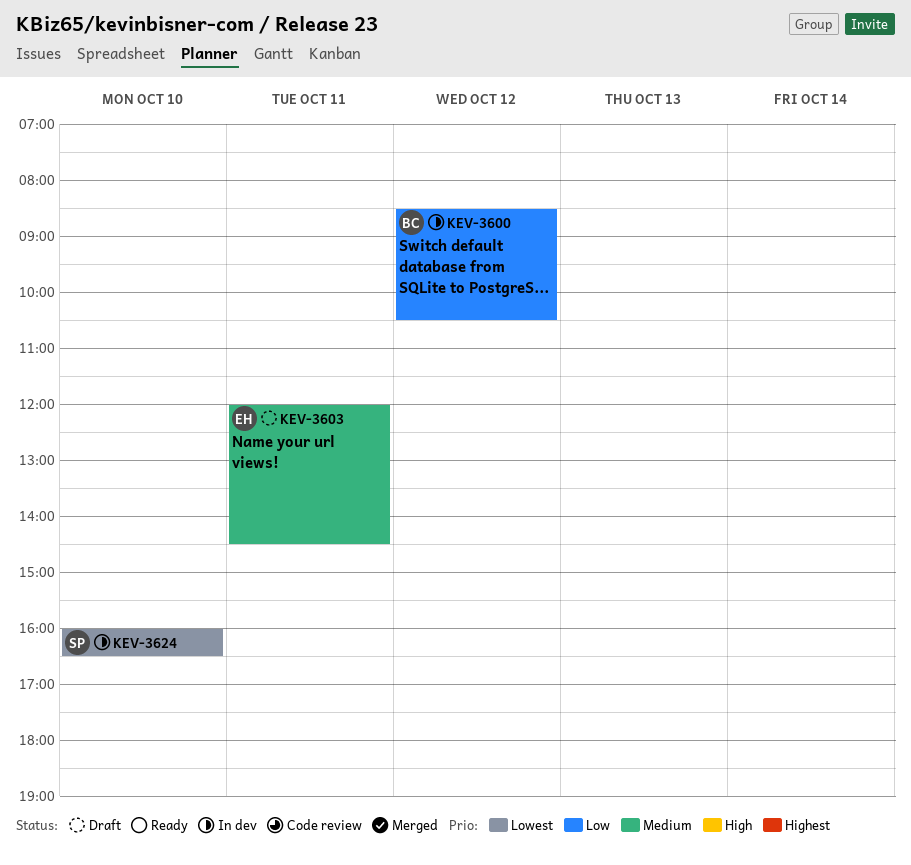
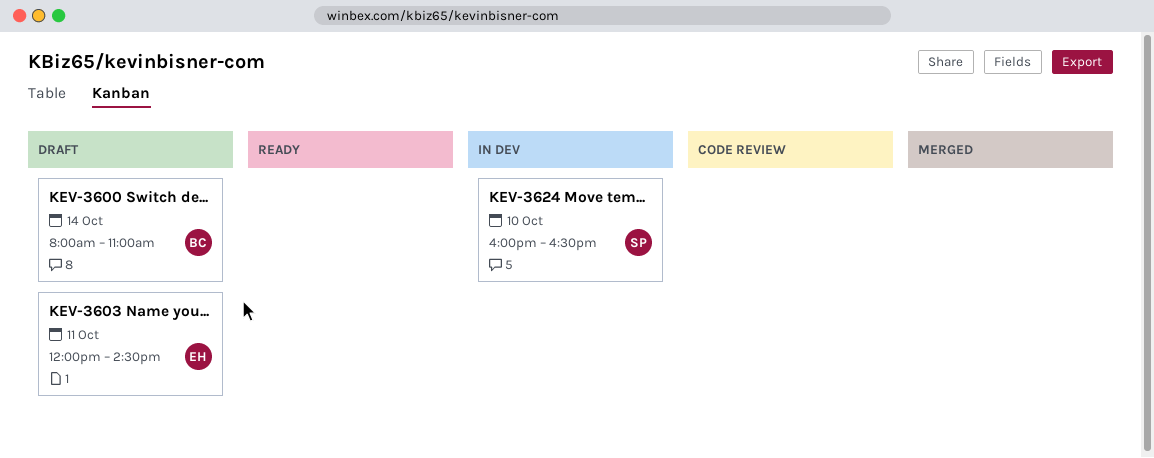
KEV-3600, status: In dev -> Draft
KEV-3600, day: Oct 12 -> Oct 14
KEV-3600, begins: 08:30 -> 08:00
KEV-3600, ends: 10:30 -> 11:00

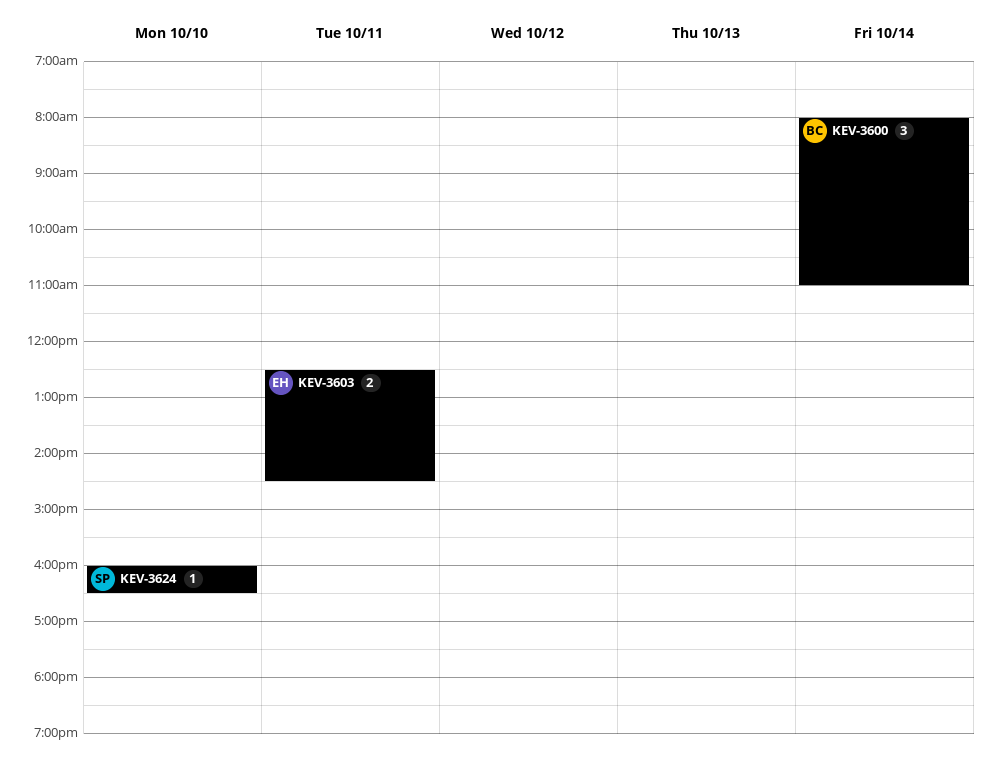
KEV-3603, begins: 12:00 -> 12:30

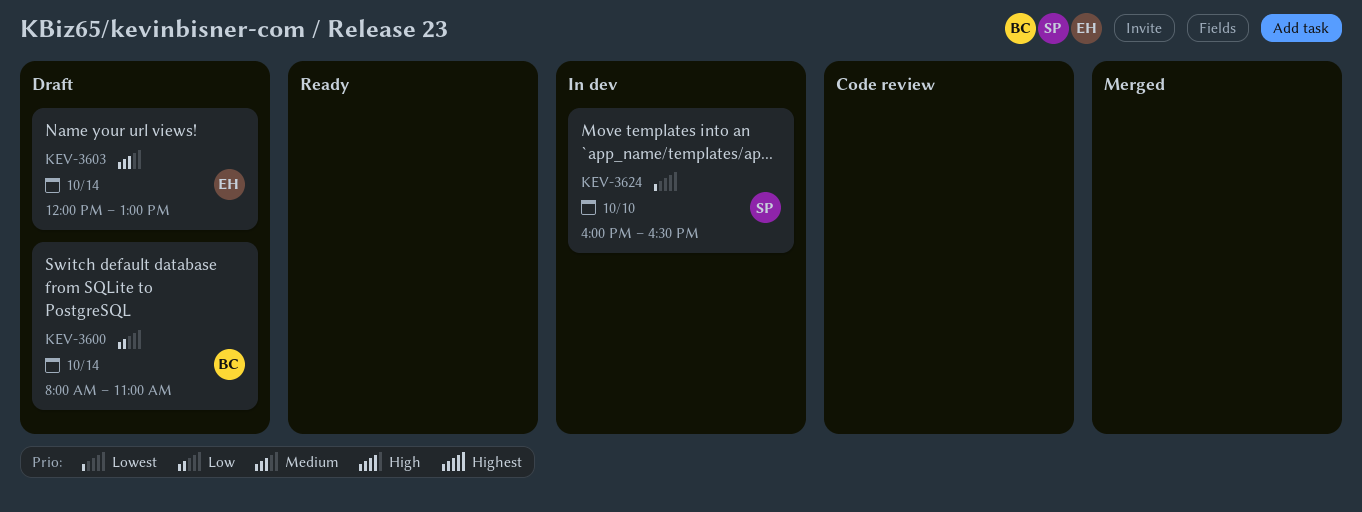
KEV-3603, day: Oct 11 -> Oct 14
KEV-3603, begins: 12:30 -> 12:00
KEV-3603, ends: 14:30 -> 13:00

